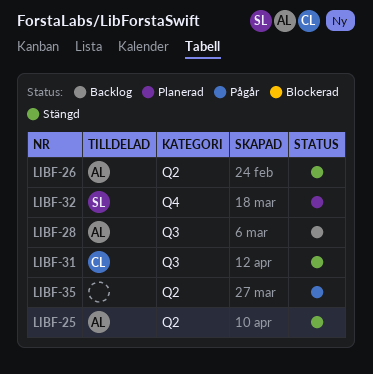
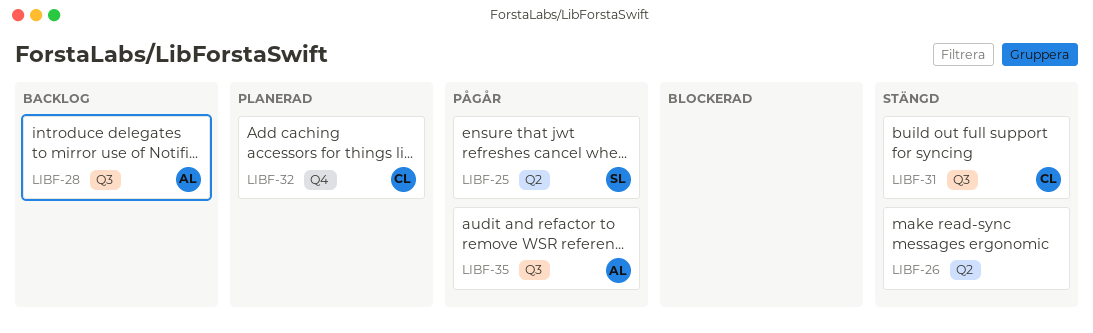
LIBF-25, status: Stängd -> Pågår
LIBF-25, owner: AL -> SL
LIBF-26, owner: AL -> none
LIBF-32, owner: SL -> CL
LIBF-35, owner: none -> AL
LIBF-35, label: Q2 -> Q3

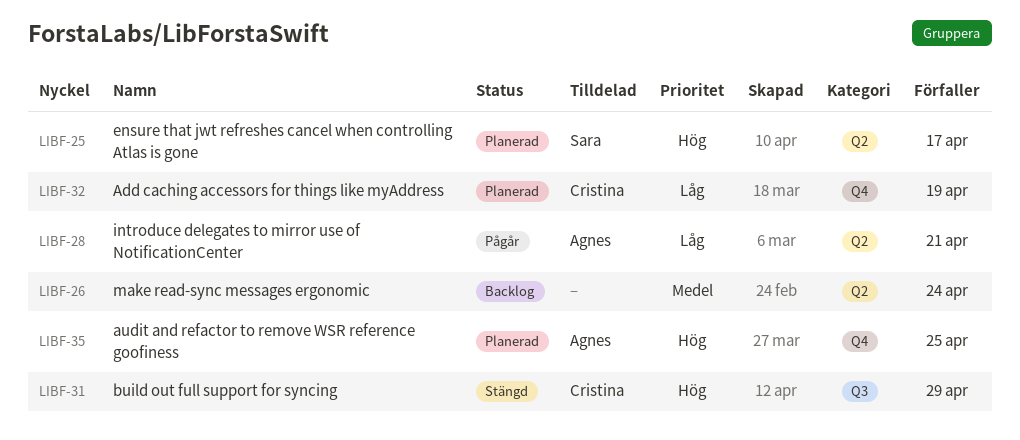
LIBF-25, status: Pågår -> Planerad
LIBF-26, status: Stängd -> Backlog
LIBF-28, status: Backlog -> Pågår
LIBF-28, label: Q3 -> Q2
LIBF-35, status: Pågår -> Planerad
LIBF-35, label: Q3 -> Q4

